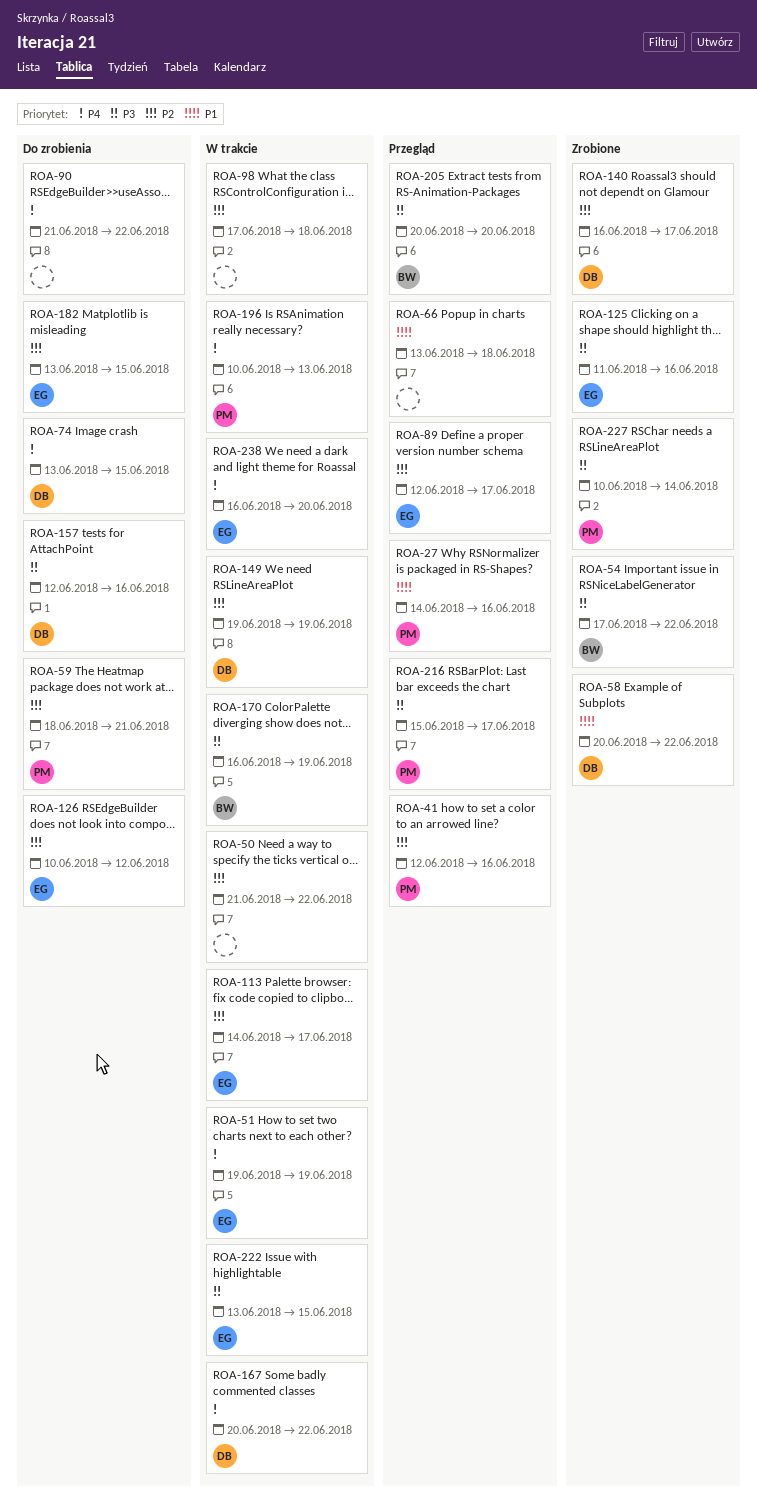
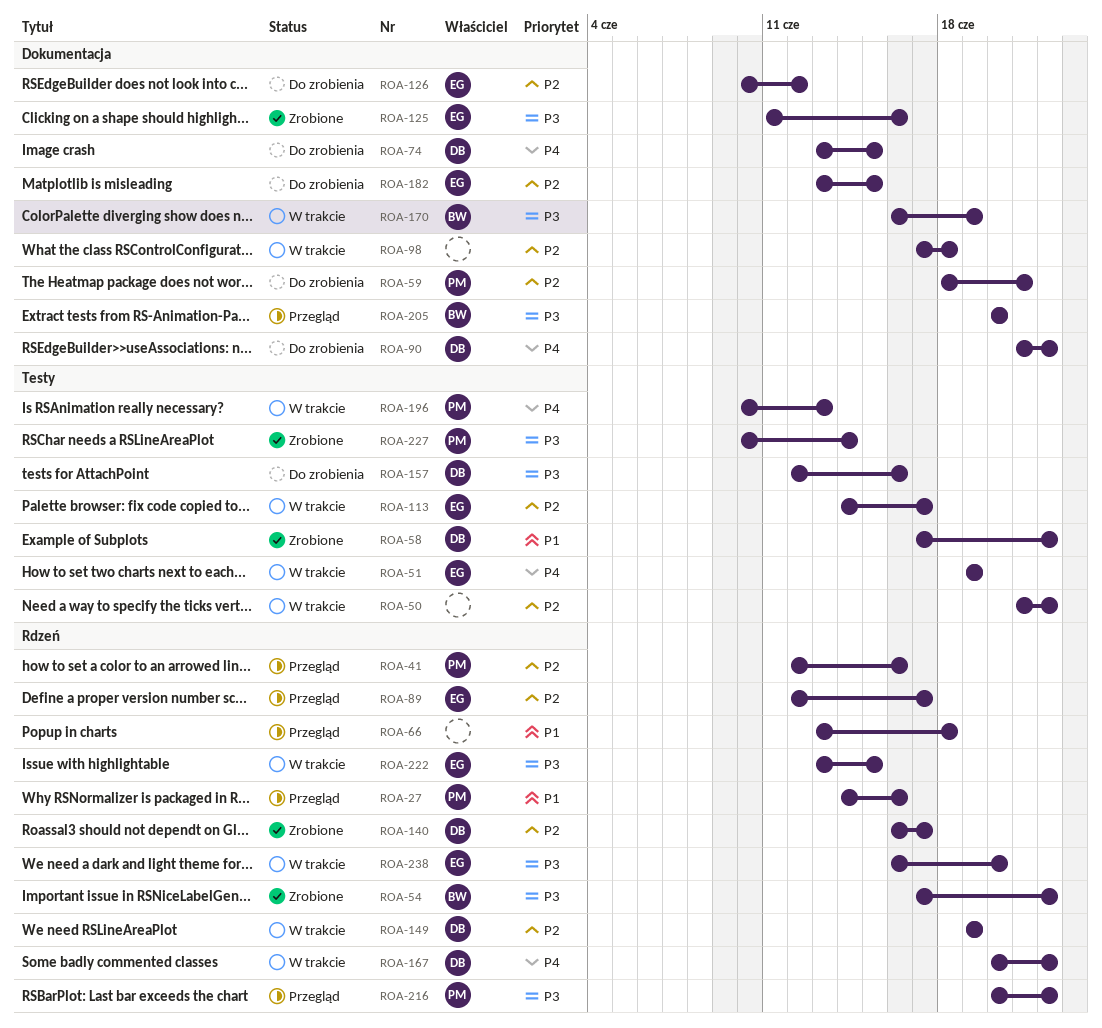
ROA-58, start: Jun 20 -> Jun 17
ROA-90, owner: none -> DB
ROA-216, start: Jun 15 -> Jun 20
ROA-216, due: Jun 17 -> Jun 22
ROA-238, priority: P4 -> P3

